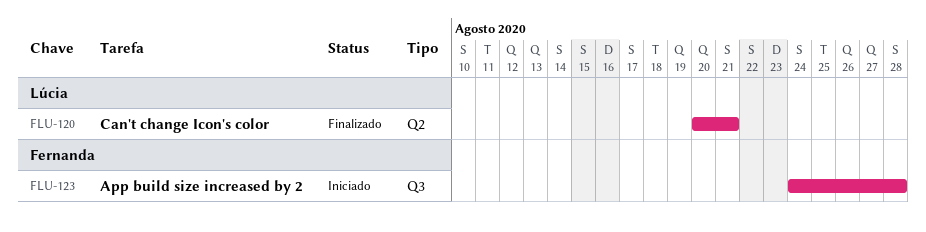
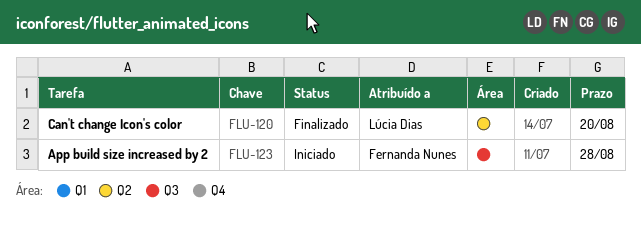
FLU-120, due: Aug 21 -> Aug 20

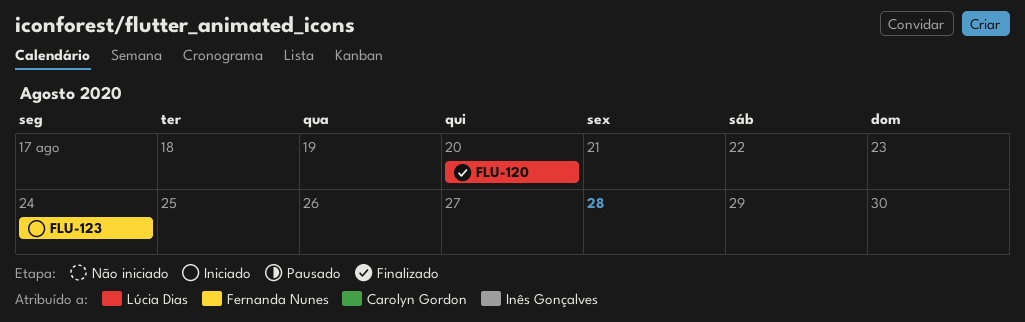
FLU-123, due: Aug 28 -> Aug 24

